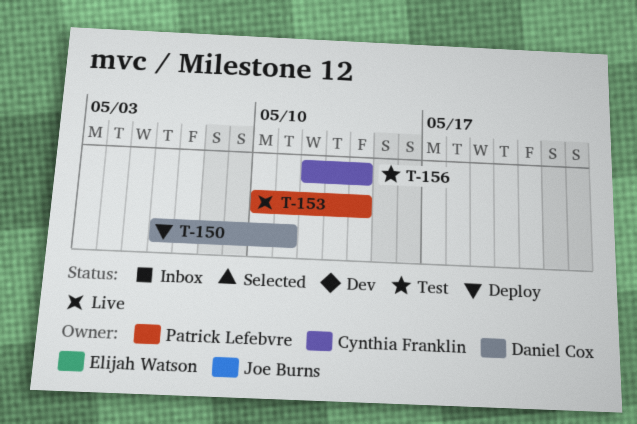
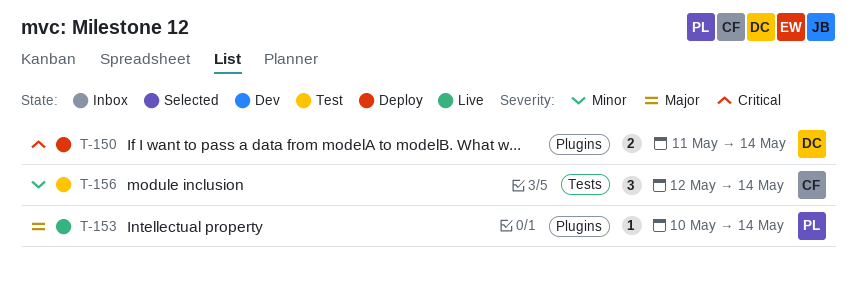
T-150, start: May 6 -> May 11
T-150, due: May 11 -> May 14

